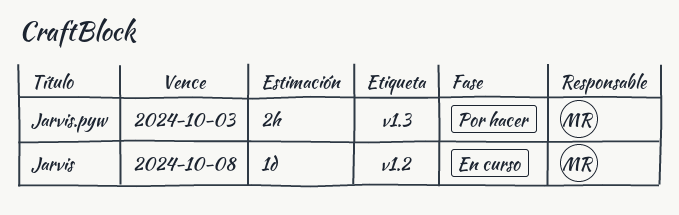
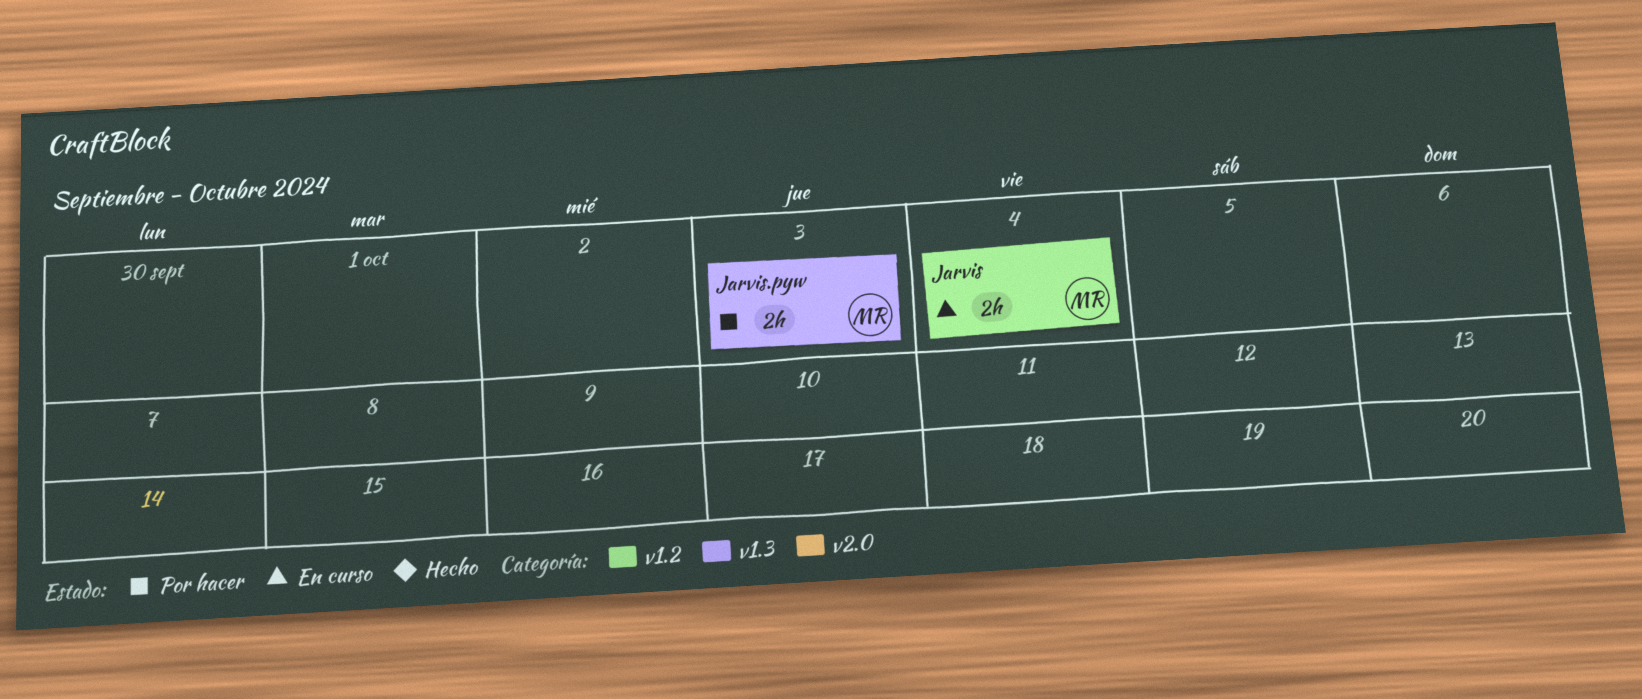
Jarvis, estimate: 1d -> 2h
Jarvis, due: Oct 8 -> Oct 4

